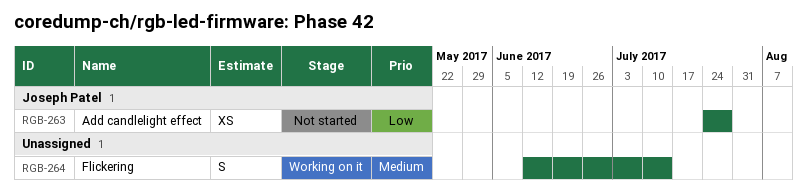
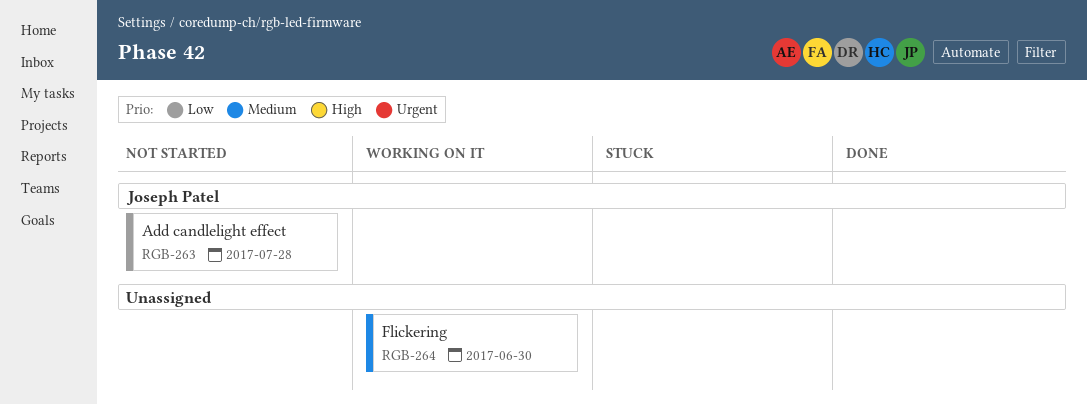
RGB-264, due: Jul 14 -> Jun 30

